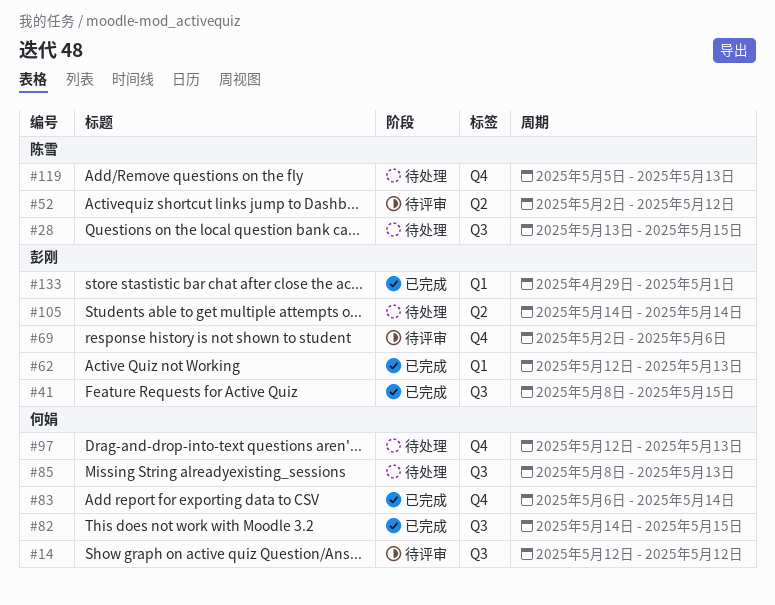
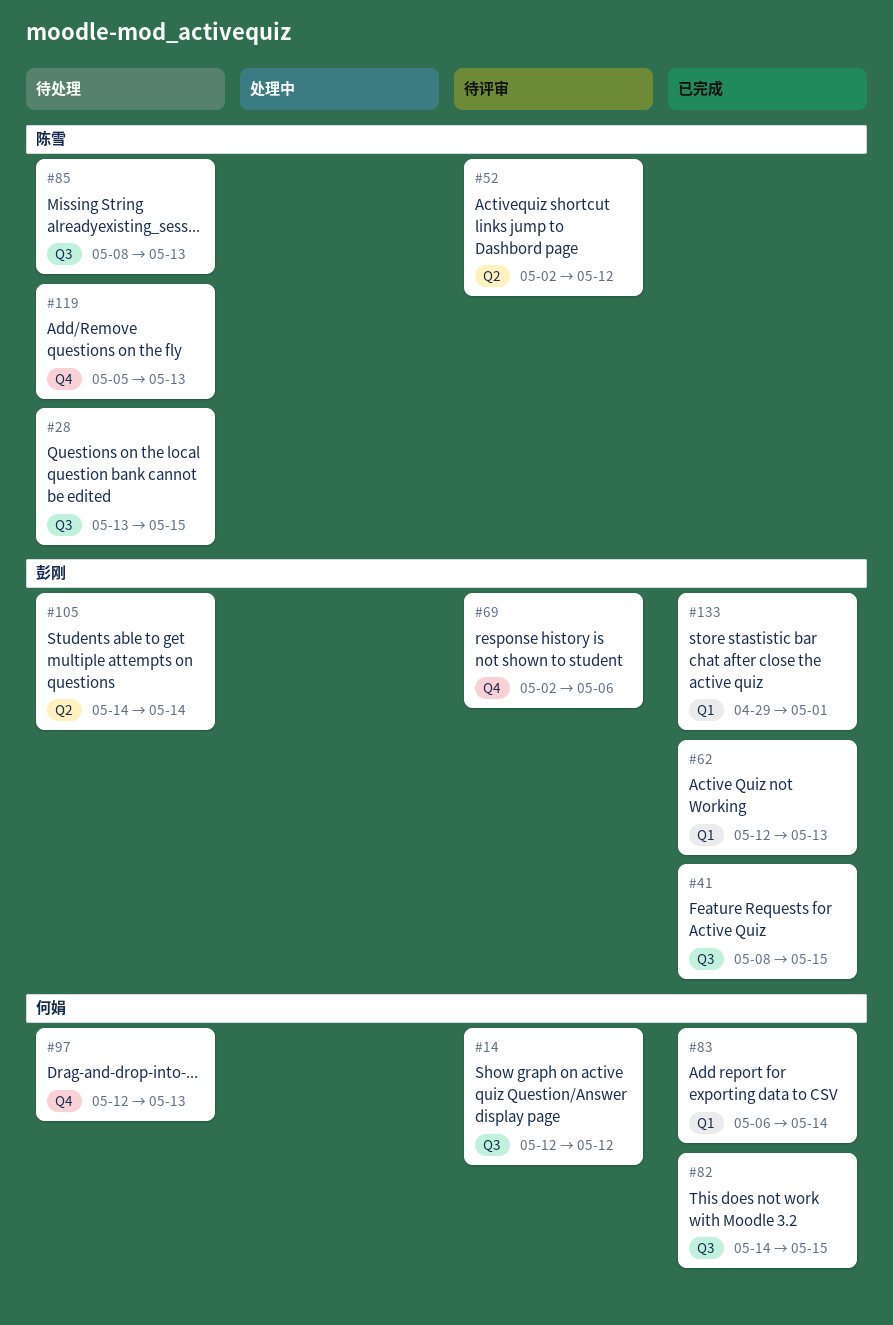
#83, label: Q4 -> Q1
#85, owner: 何娟 -> 陈雪

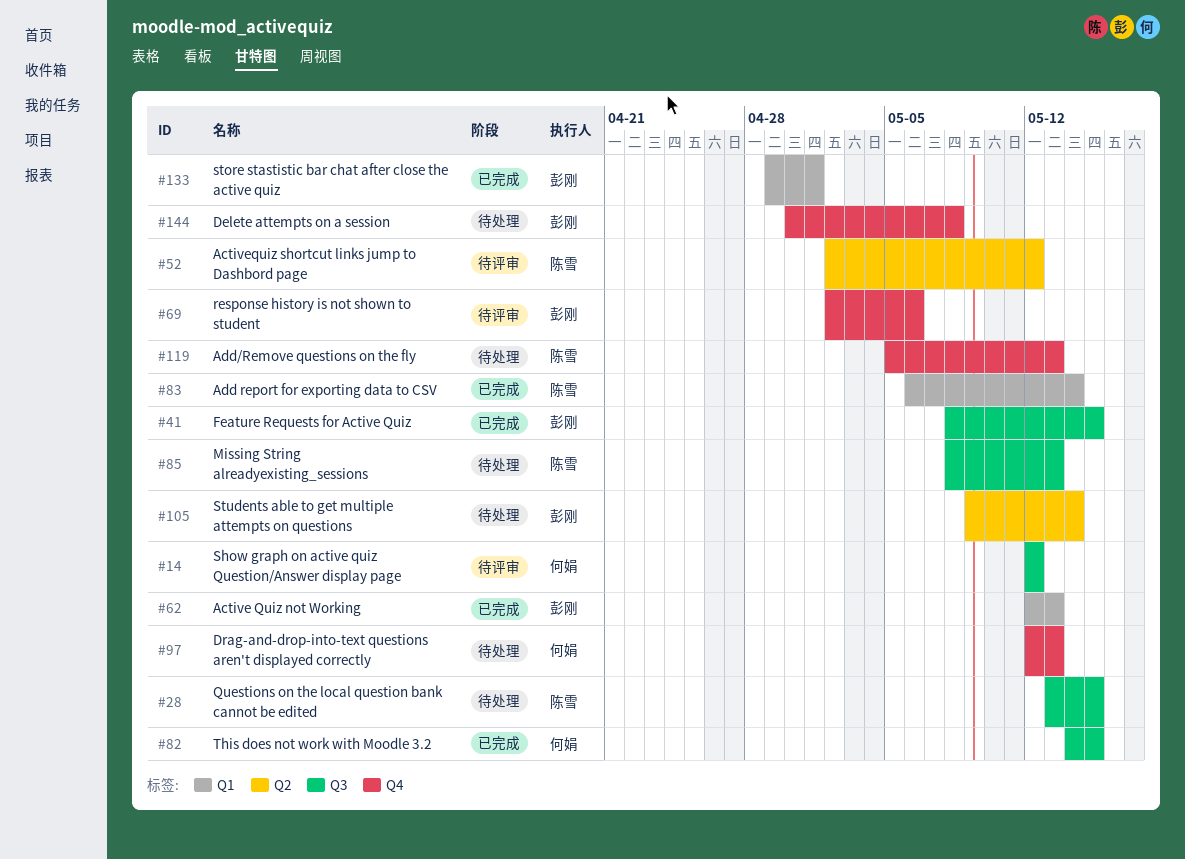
#83, owner: 何娟 -> 陈雪
#105, start: May 14 -> May 9
#144: none -> present

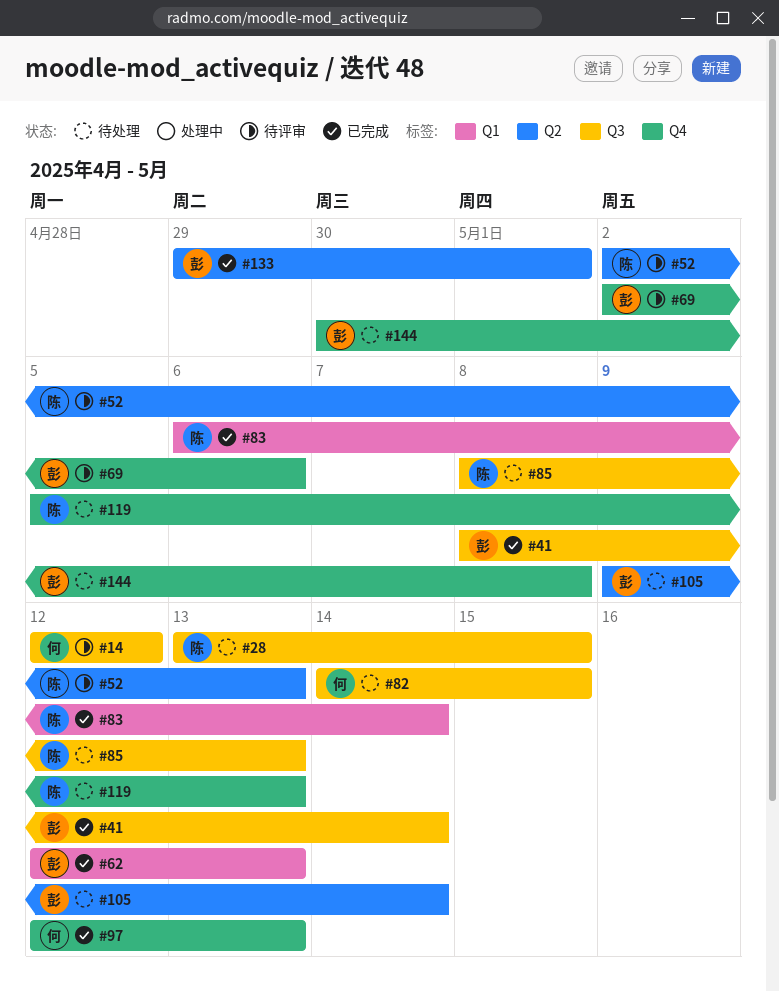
#41, due: May 15 -> May 14
#52, due: May 12 -> May 13
#82, status: 已完成 -> 待处理
#97, status: 待处理 -> 已完成
#133, label: Q1 -> Q2

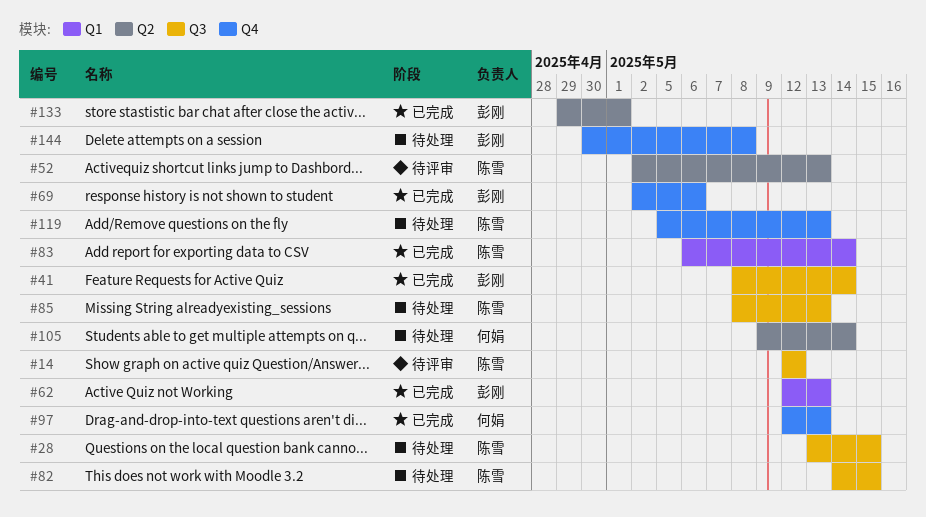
#14, owner: 何娟 -> 陈雪
#69, status: 待评审 -> 已完成
#82, owner: 何娟 -> 陈雪
#105, owner: 彭刚 -> 何娟

